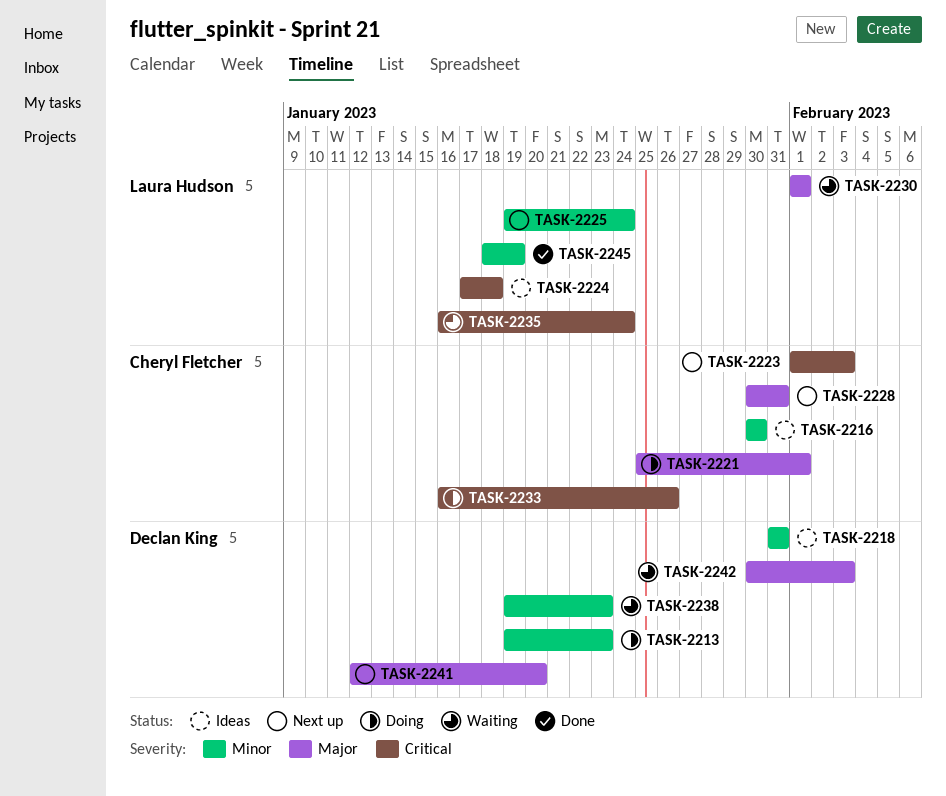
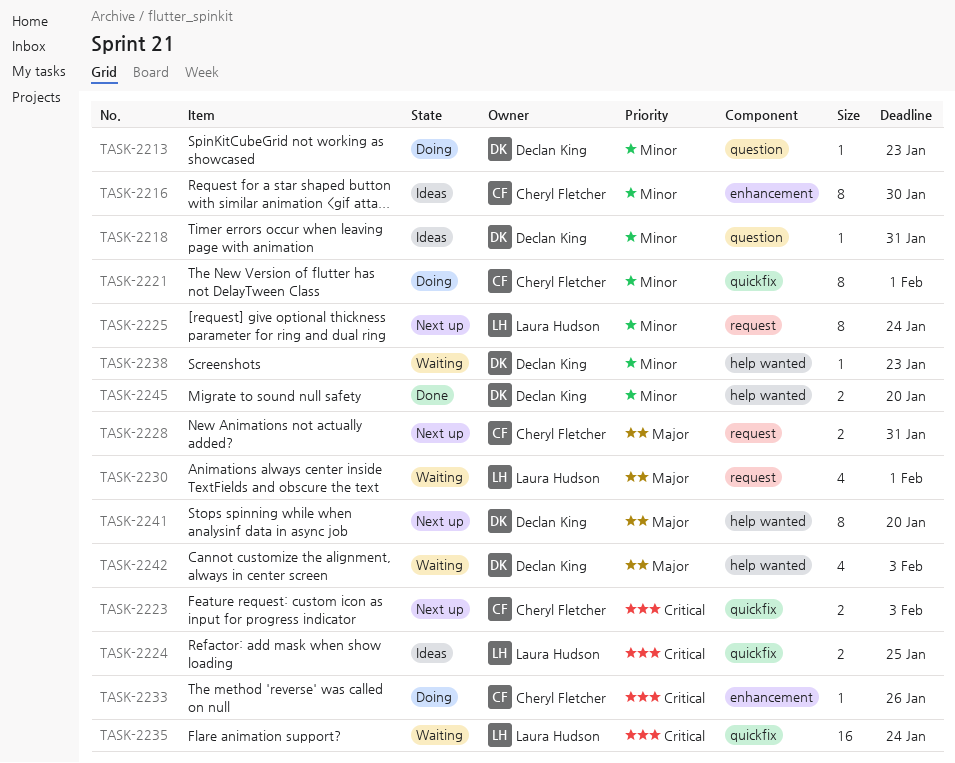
TASK-2221, priority: Major -> Minor
TASK-2224, due: Jan 18 -> Jan 25
TASK-2245, owner: Laura Hudson -> Declan King
TASK-2245, due: Jan 19 -> Jan 20

